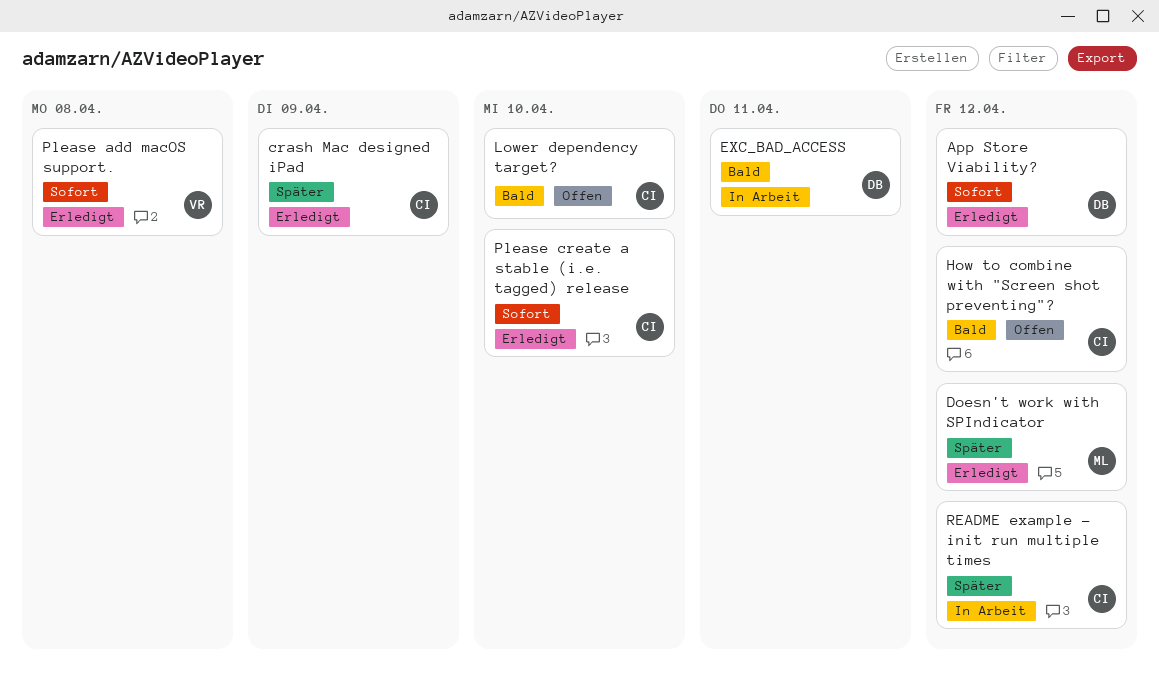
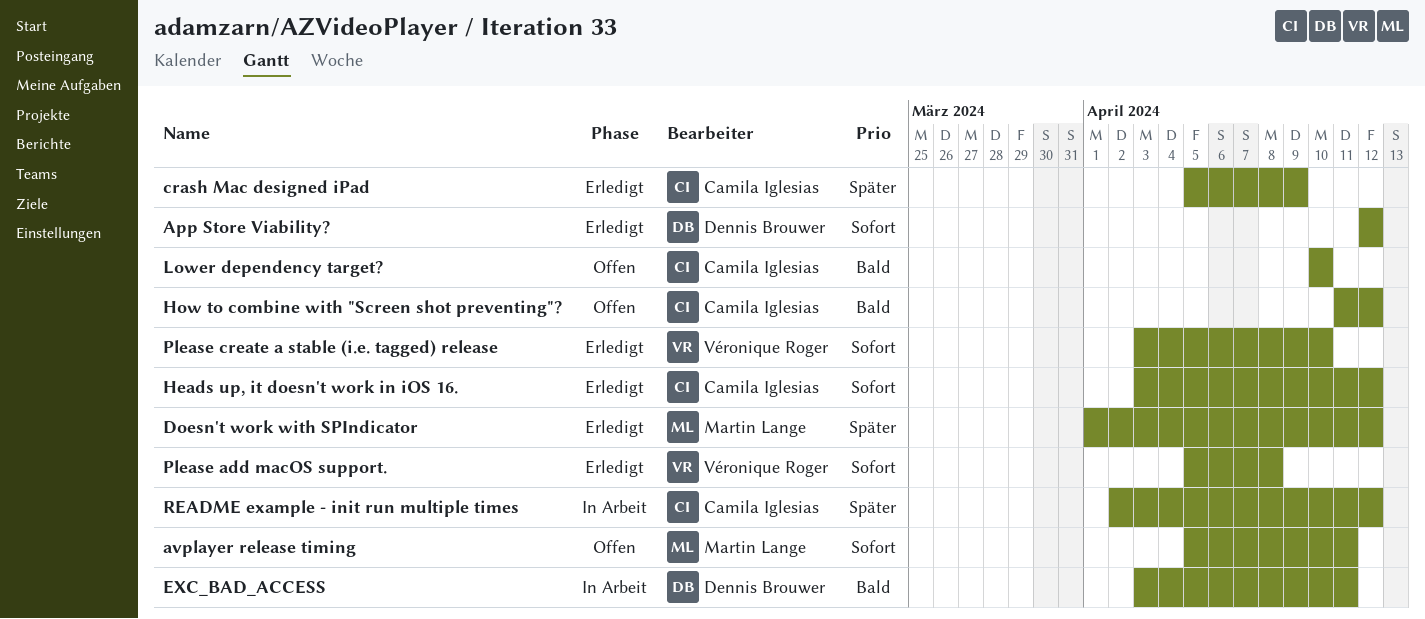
avplayer release timing: none -> present
Heads up, it doesn't work in iOS 16.: none -> present
Please create a stable (i.e. tagged) release, owner: Camila Iglesias -> Véronique Roger

